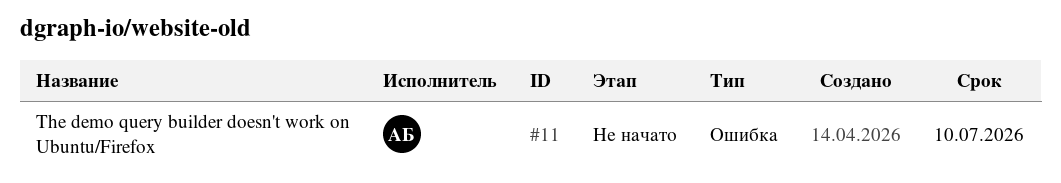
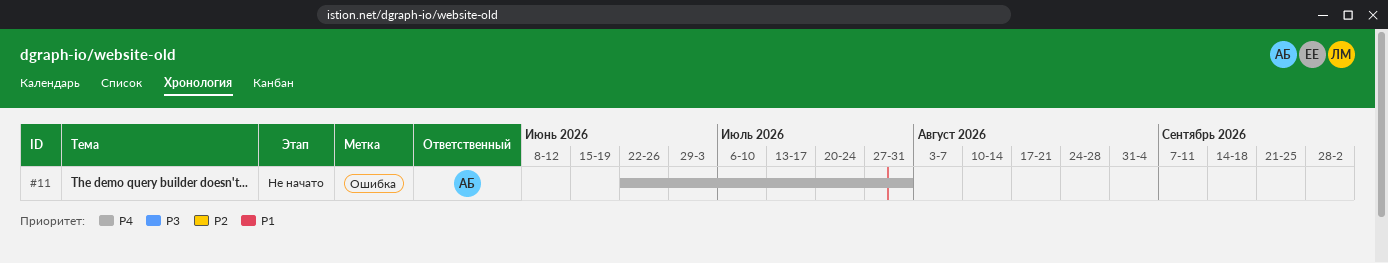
#11, due: Jul 10 -> Jul 31

